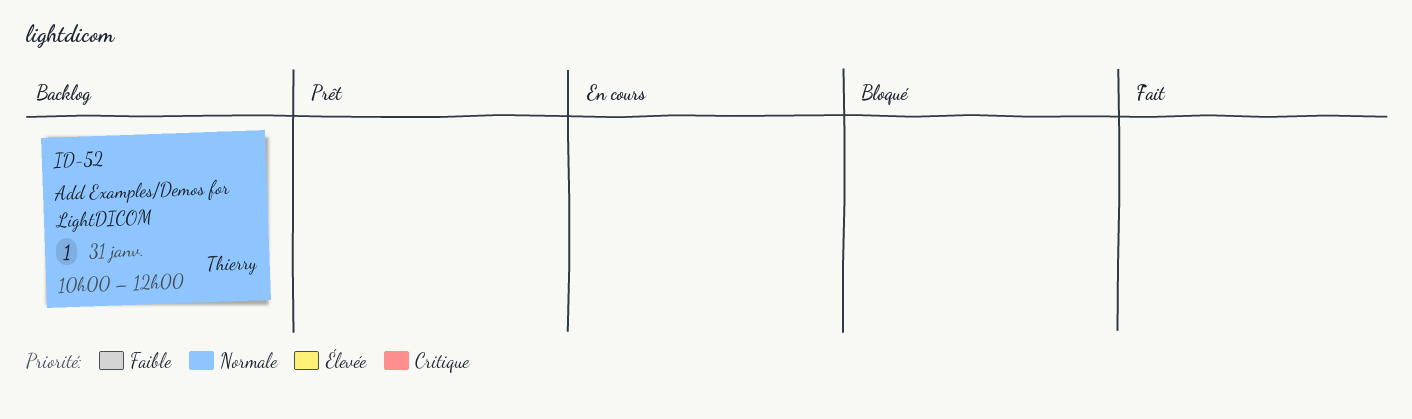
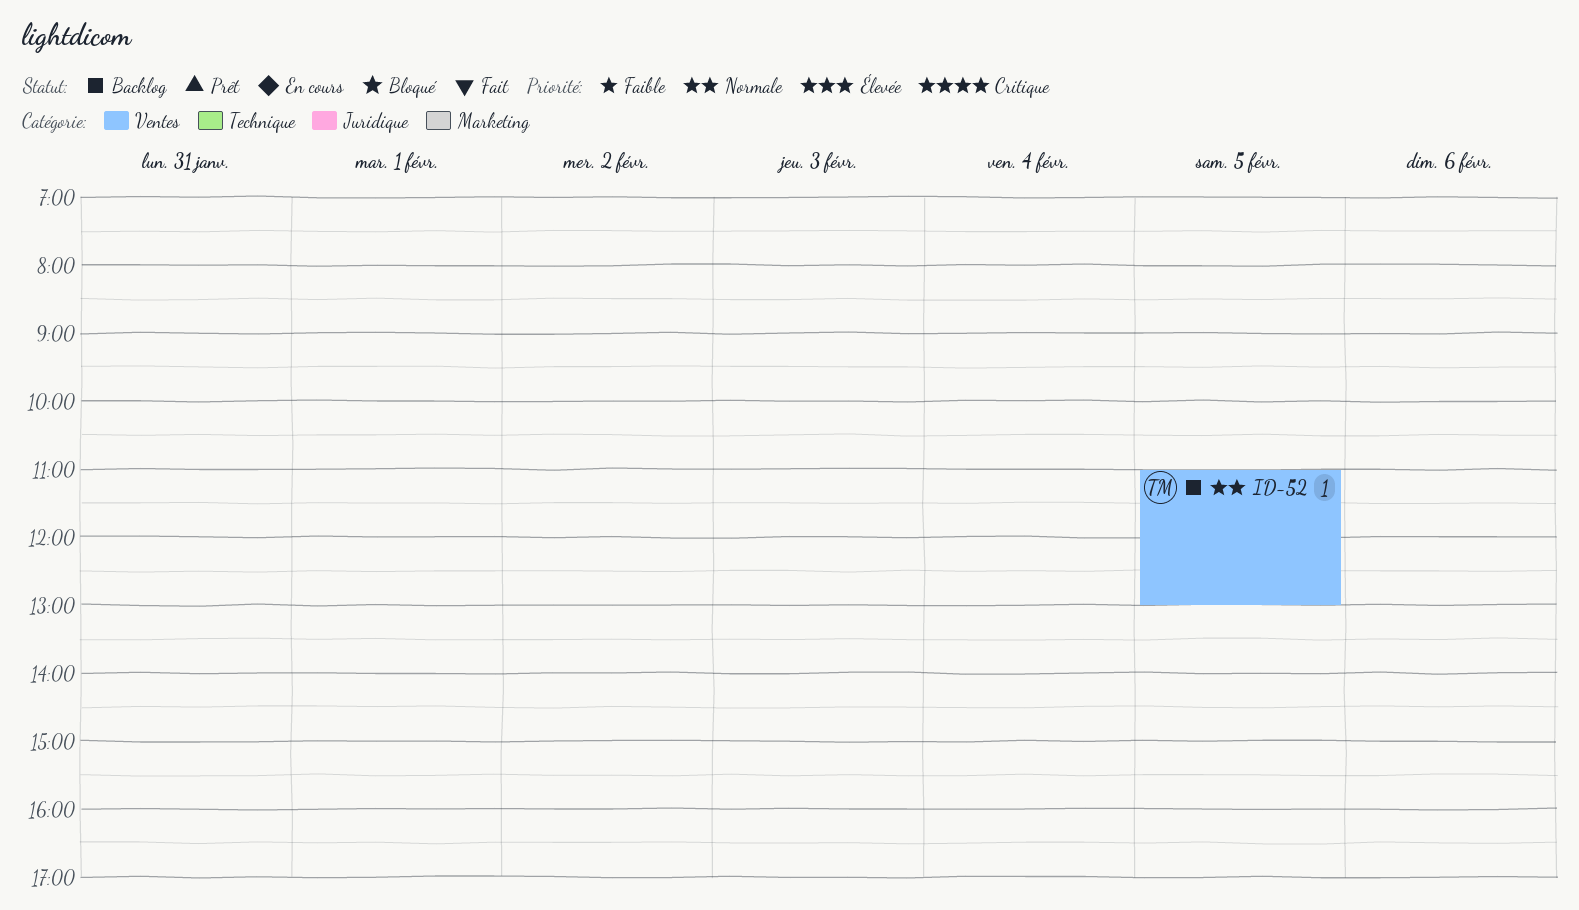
ID-52, day: Jan 31 -> Feb 5
ID-52, begins: 10:00 -> 11:00
ID-52, ends: 12:00 -> 13:00

